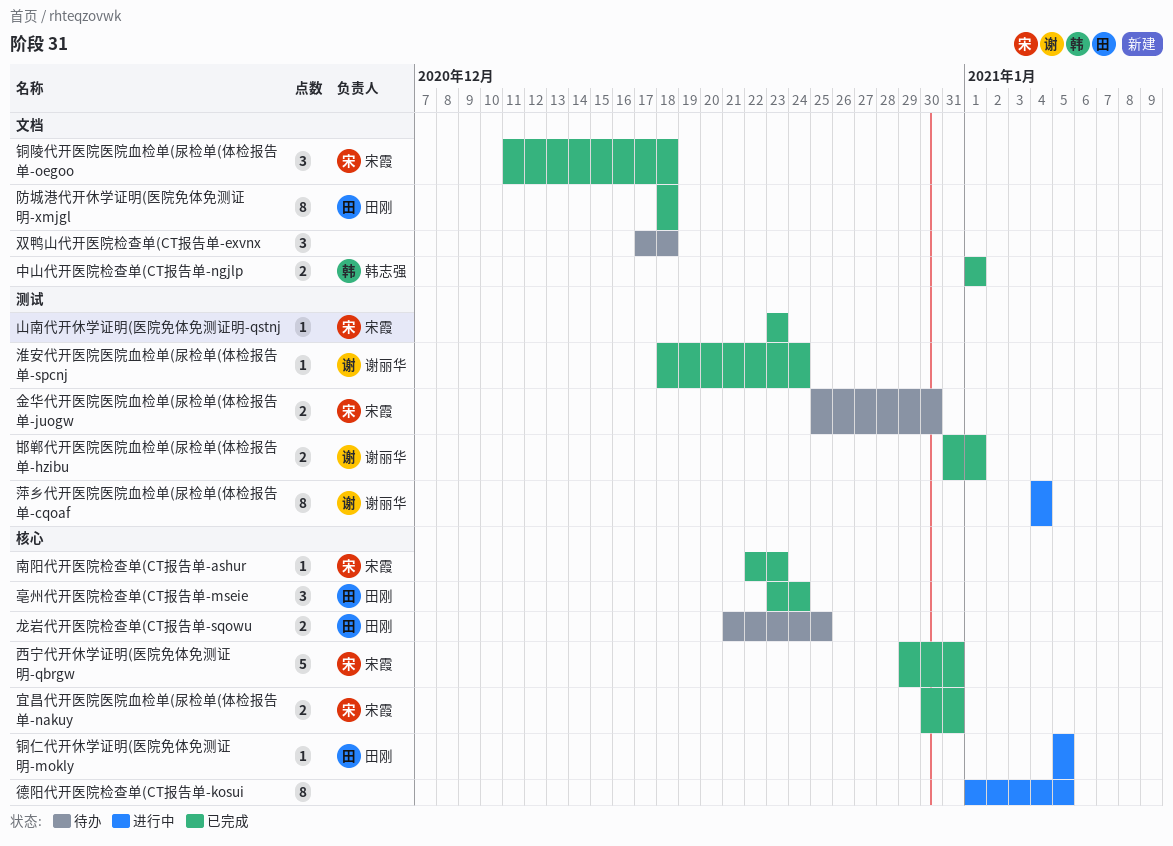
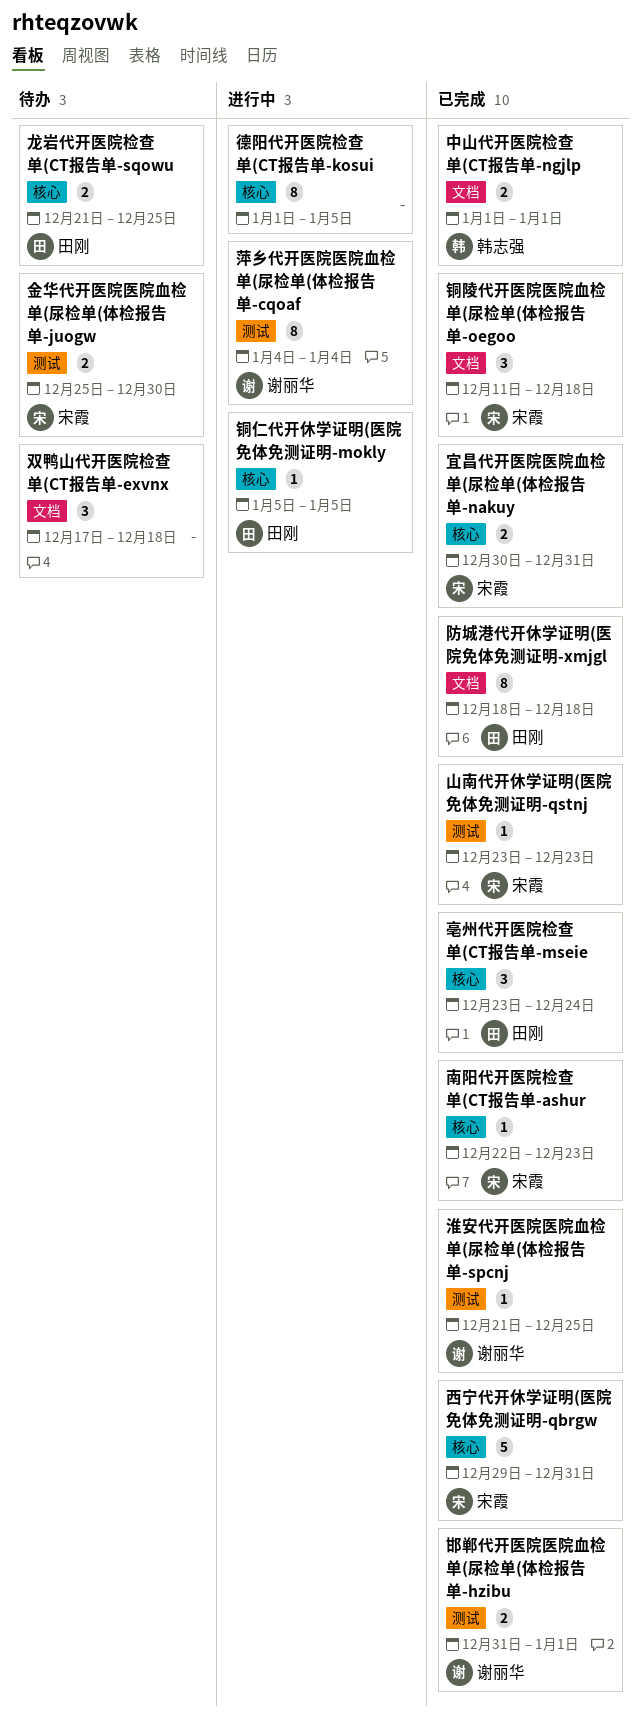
淮安代开医院医院血检单(尿检单(体检报告单-spcnj, start: Dec 18 -> Dec 21
淮安代开医院医院血检单(尿检单(体检报告单-spcnj, due: Dec 24 -> Dec 25

